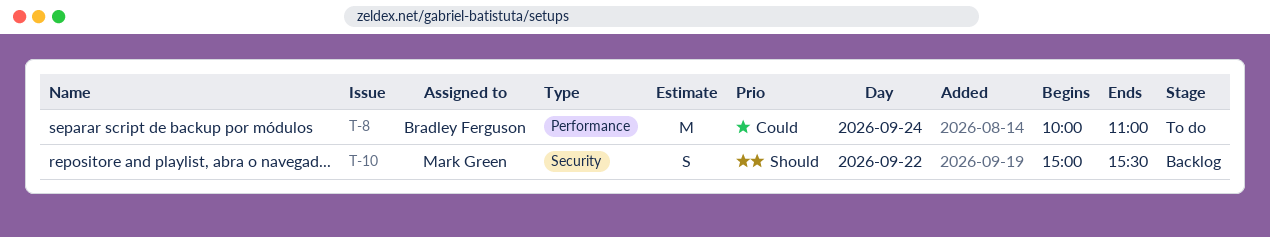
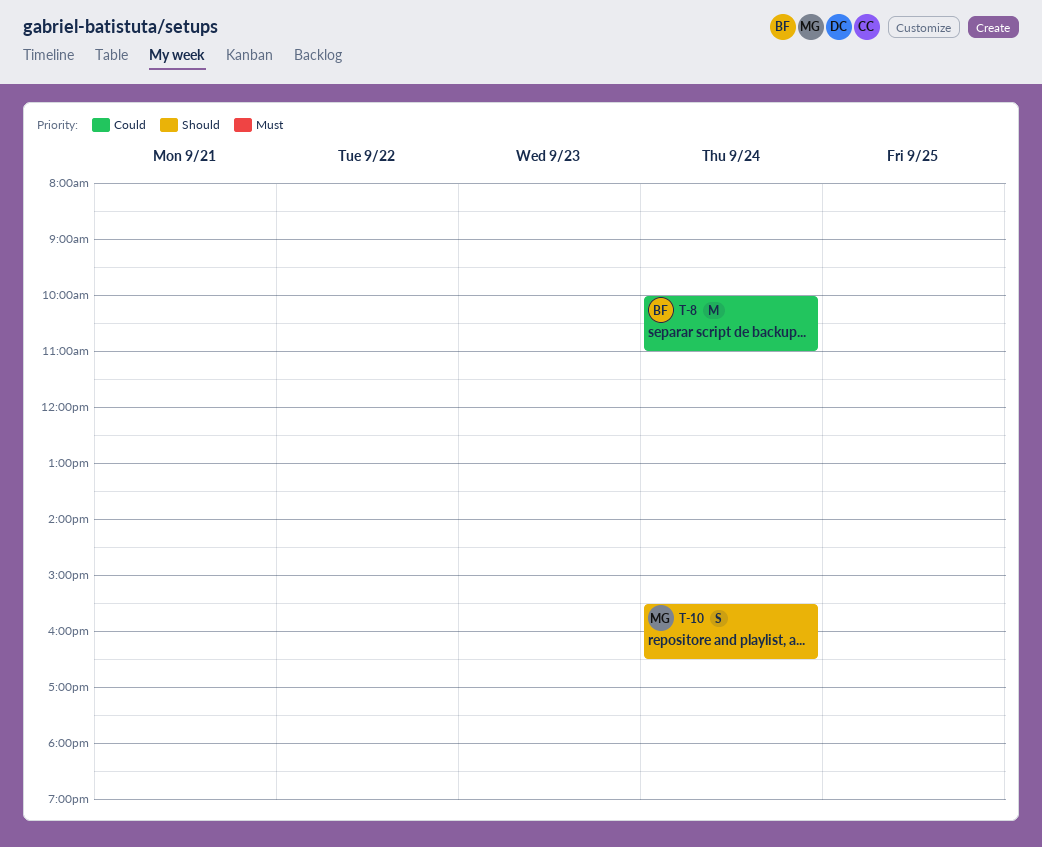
T-10, day: Sep 22 -> Sep 24
T-10, begins: 15:00 -> 15:30
T-10, ends: 15:30 -> 16:30

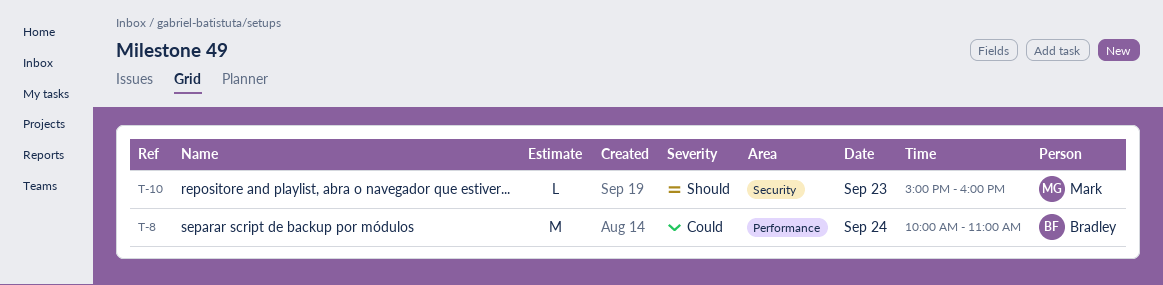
T-10, estimate: S -> L
T-10, day: Sep 24 -> Sep 23
T-10, begins: 15:30 -> 15:00
T-10, ends: 16:30 -> 16:00

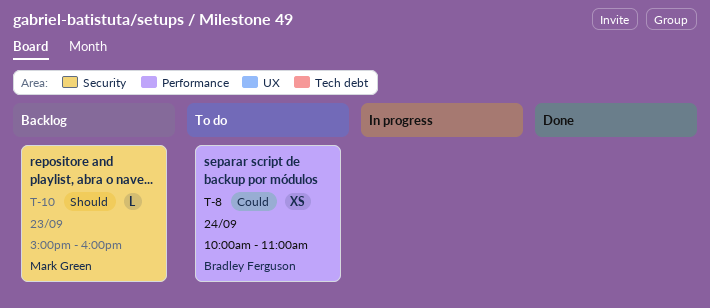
T-8, estimate: M -> XS

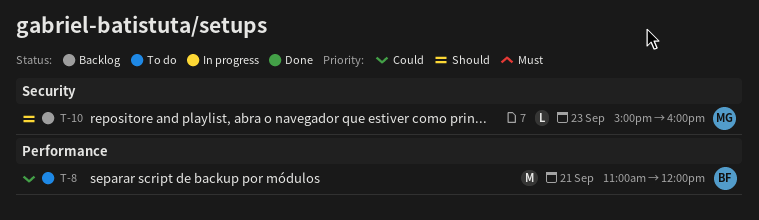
T-8, estimate: XS -> M
T-8, day: Sep 24 -> Sep 21
T-8, begins: 10:00 -> 11:00
T-8, ends: 11:00 -> 12:00

